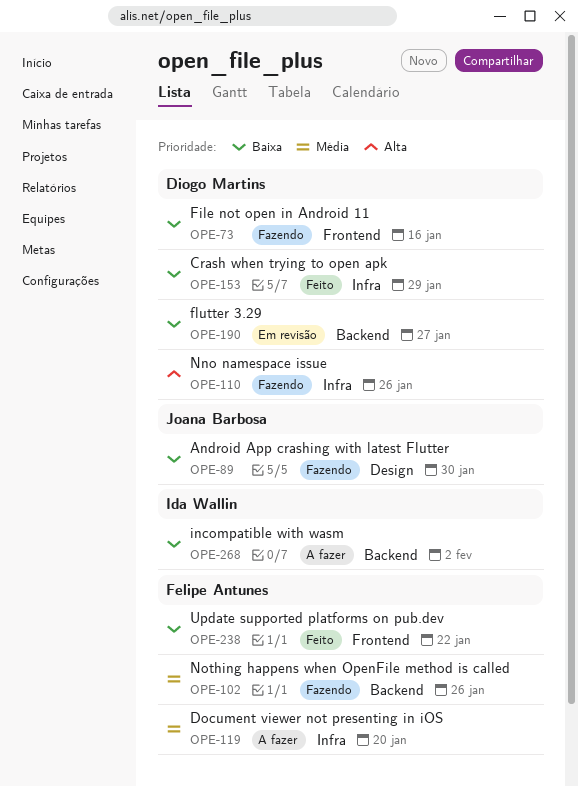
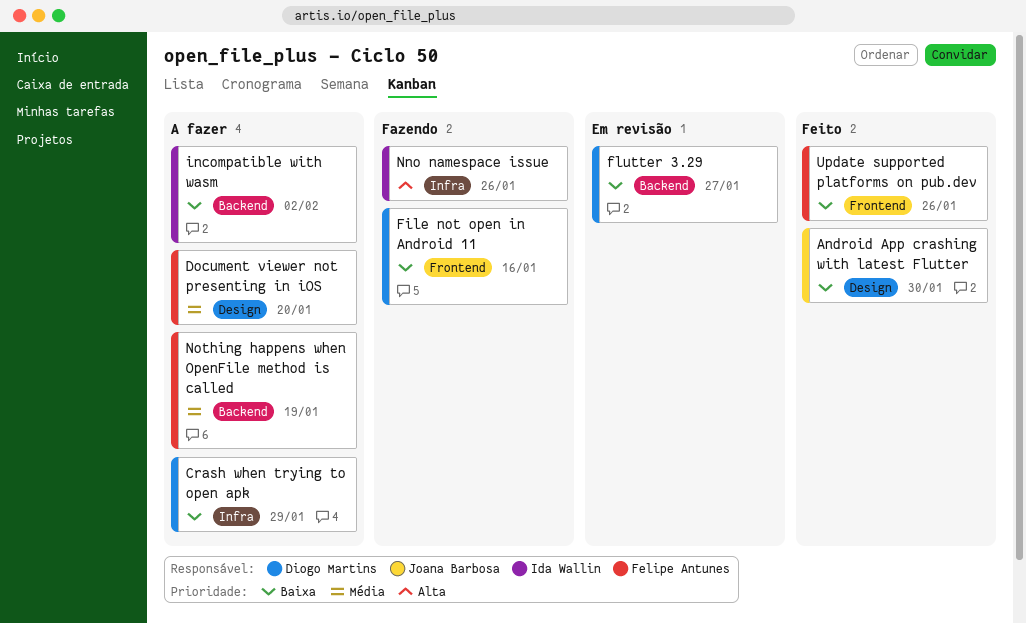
Android App crashing with latest Flutter, status: Fazendo -> Feito
Crash when trying to open apk, status: Feito -> A fazer
Document viewer not presenting in iOS, label: Infra -> Design
Nno namespace issue, owner: Diogo Martins -> Ida Wallin
Nothing happens when OpenFile method is called, status: Fazendo -> A fazer
Nothing happens when OpenFile method is called, due: Jan 26 -> Jan 19
Update supported platforms on pub.dev, due: Jan 22 -> Jan 26

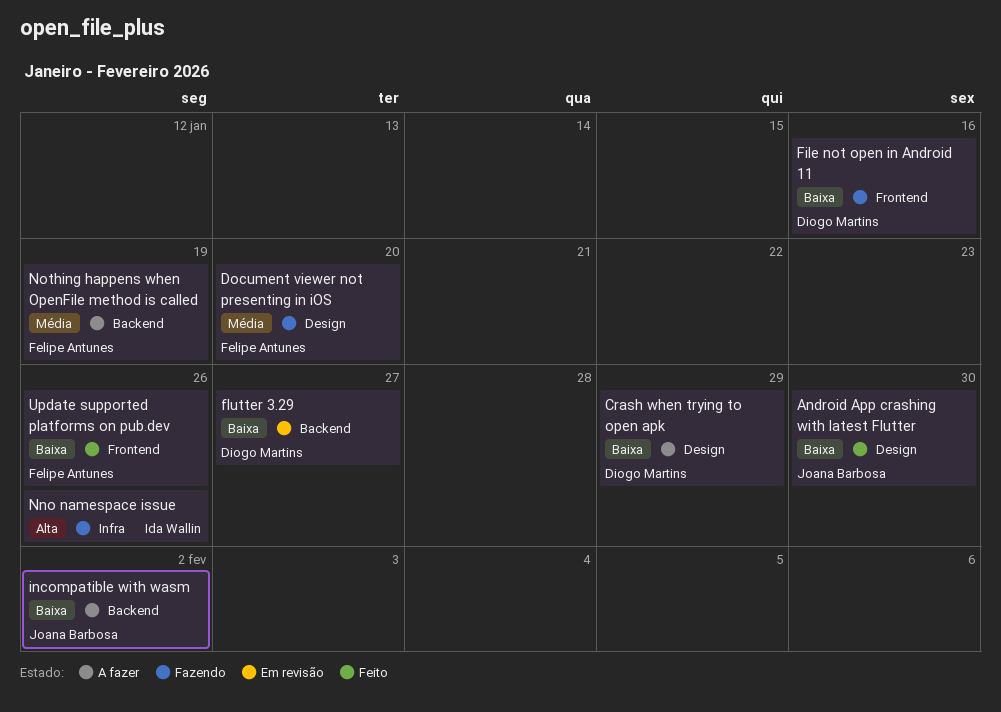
Crash when trying to open apk, label: Infra -> Design
Document viewer not presenting in iOS, status: A fazer -> Fazendo
incompatible with wasm, owner: Ida Wallin -> Joana Barbosa

